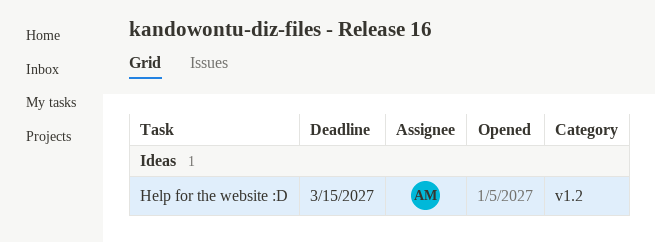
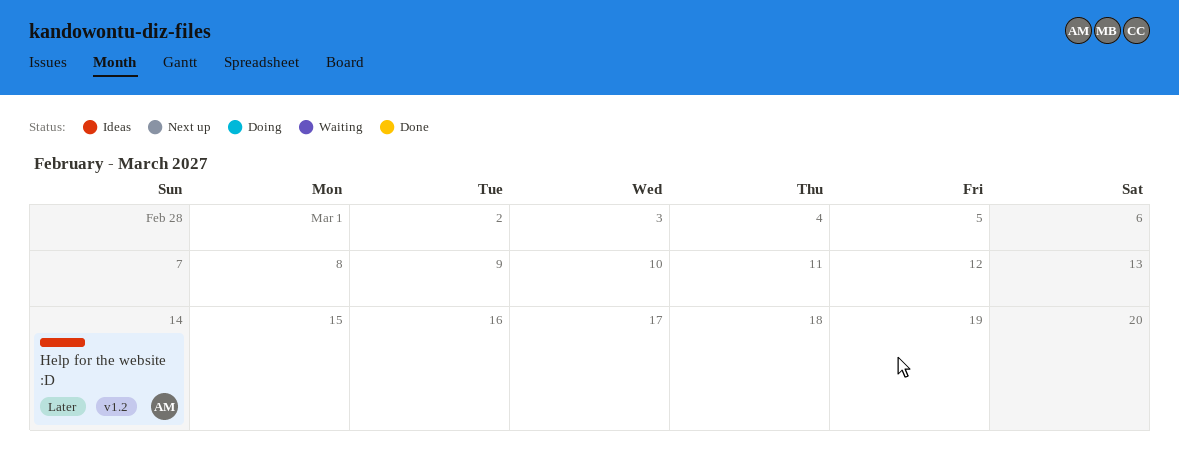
Help for the website :D, due: Mar 15 -> Mar 14

